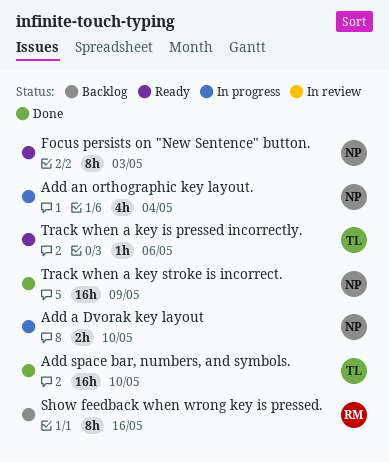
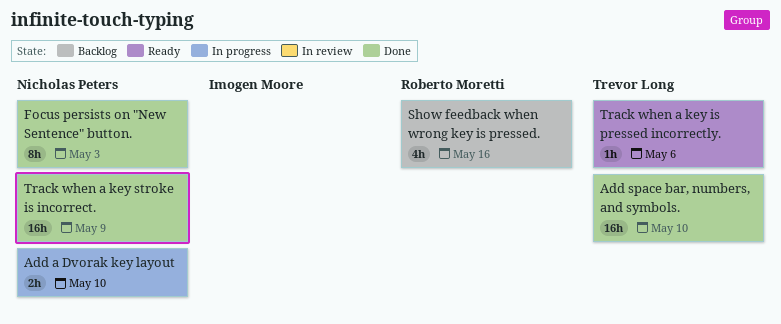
Add an orthographic key layout.: present -> none
Focus persists on "New Sentence" button., status: Ready -> Done
Show feedback when wrong key is pressed., estimate: 8h -> 4h

